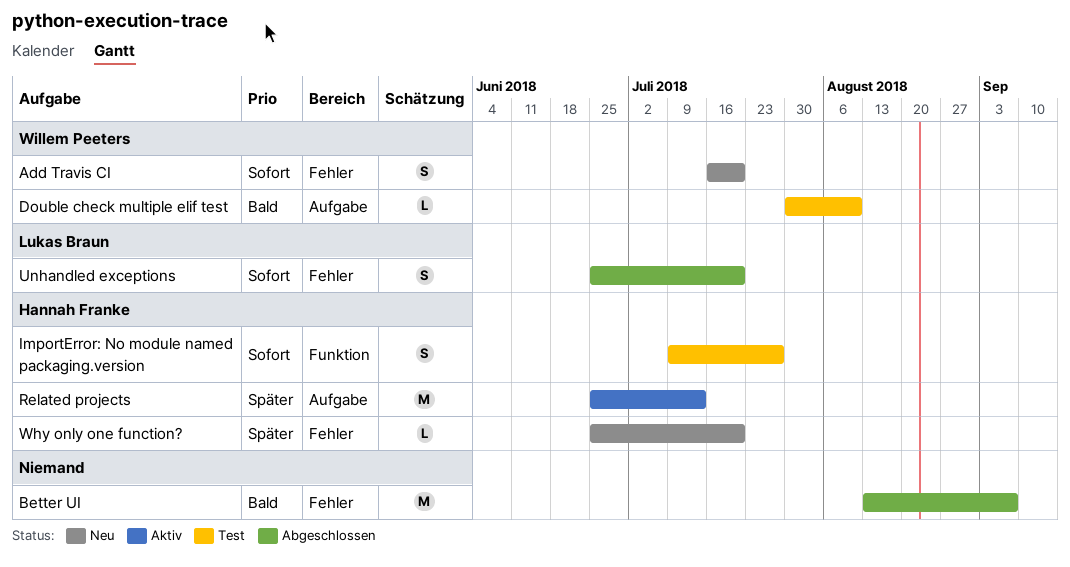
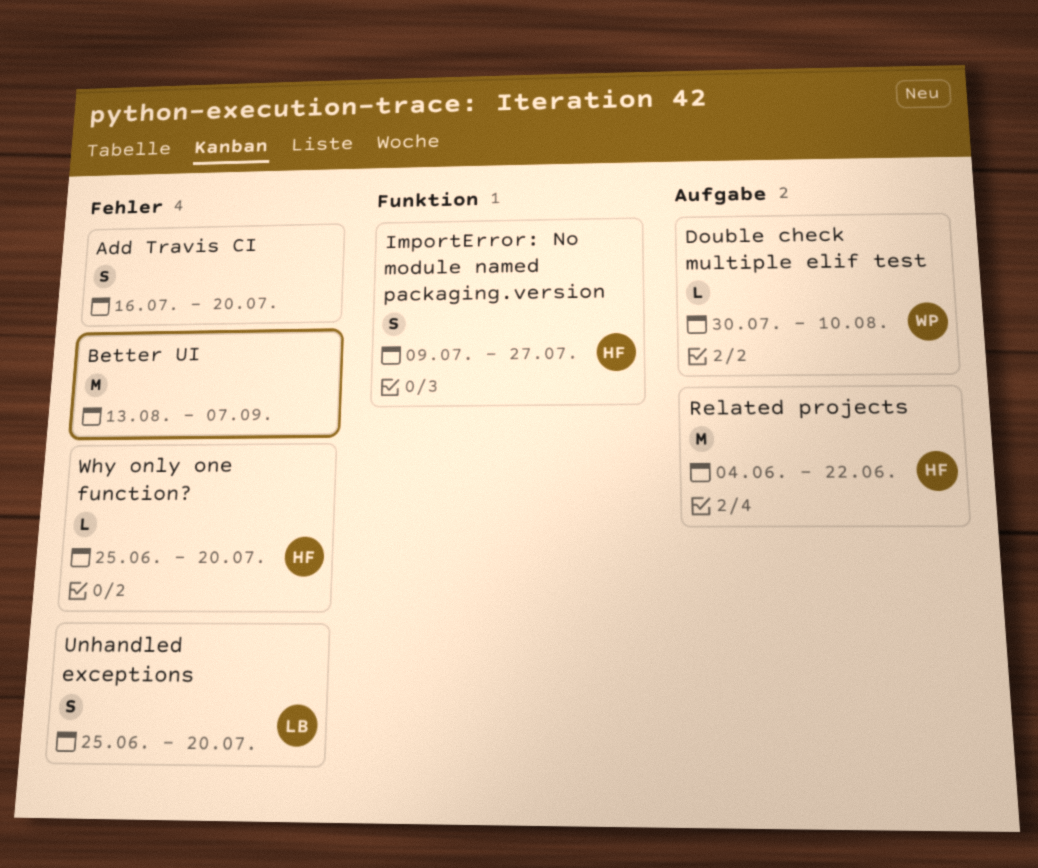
Add Travis CI, owner: Willem Peeters -> none
Related projects, start: Jun 25 -> Jun 4
Related projects, due: Jul 13 -> Jun 22

